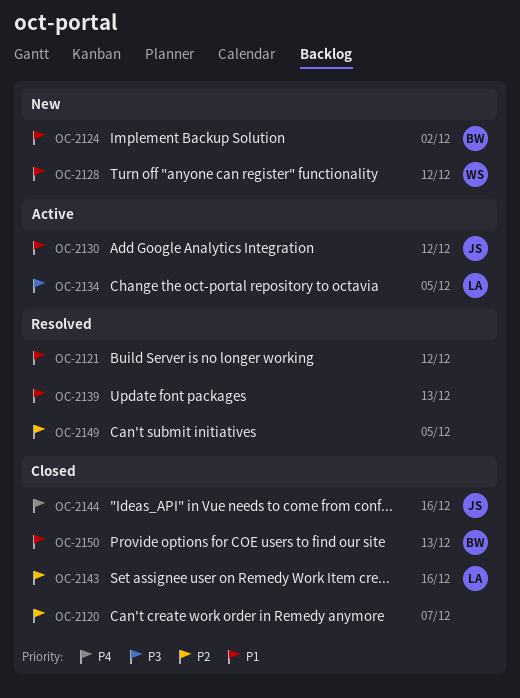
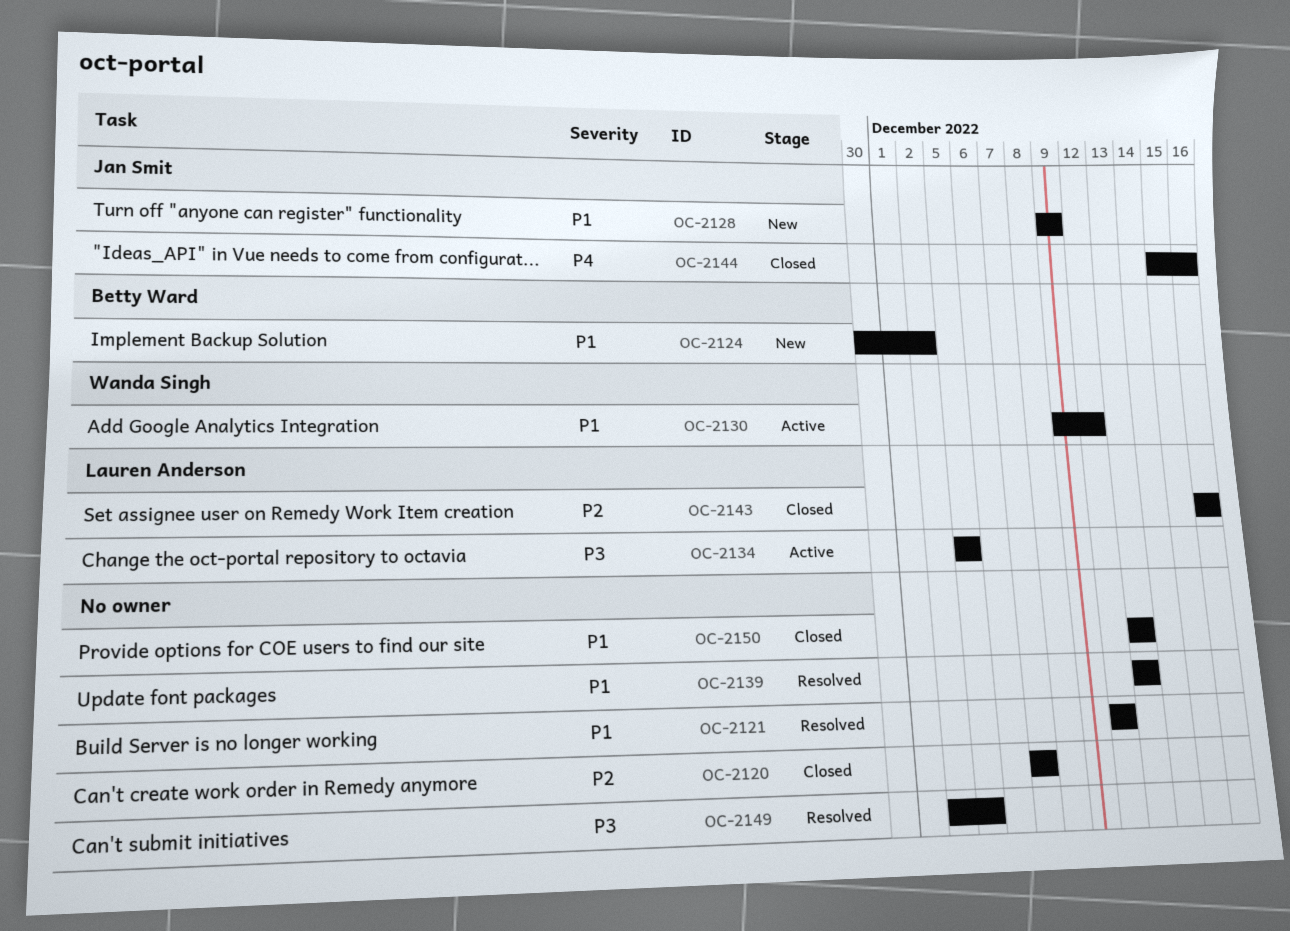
OC-2128, owner: Wanda Singh -> Jan Smit
OC-2128, due: Dec 12 -> Dec 9
OC-2130, owner: Jan Smit -> Wanda Singh
OC-2149, priority: P2 -> P3
OC-2150, owner: Betty Ward -> none

